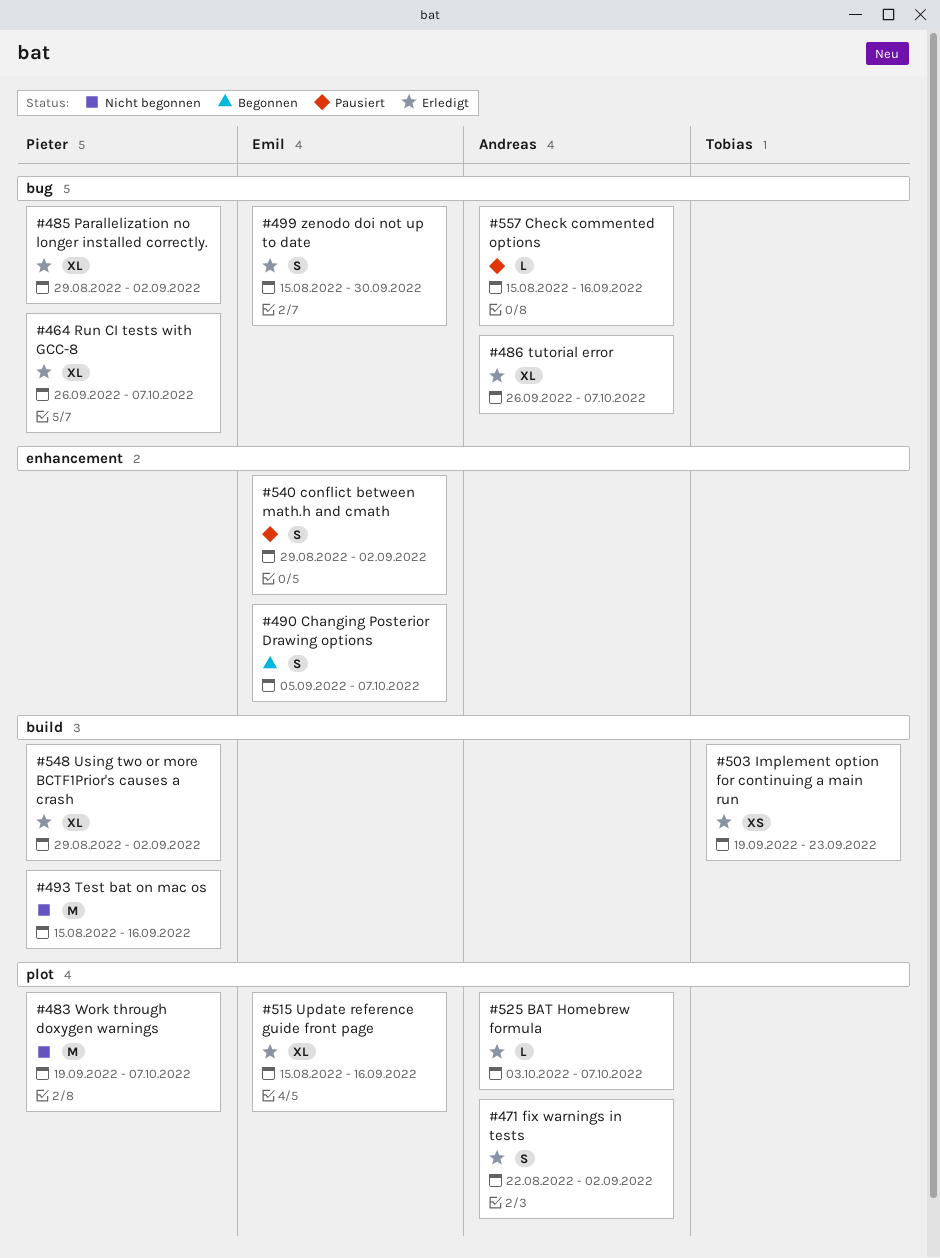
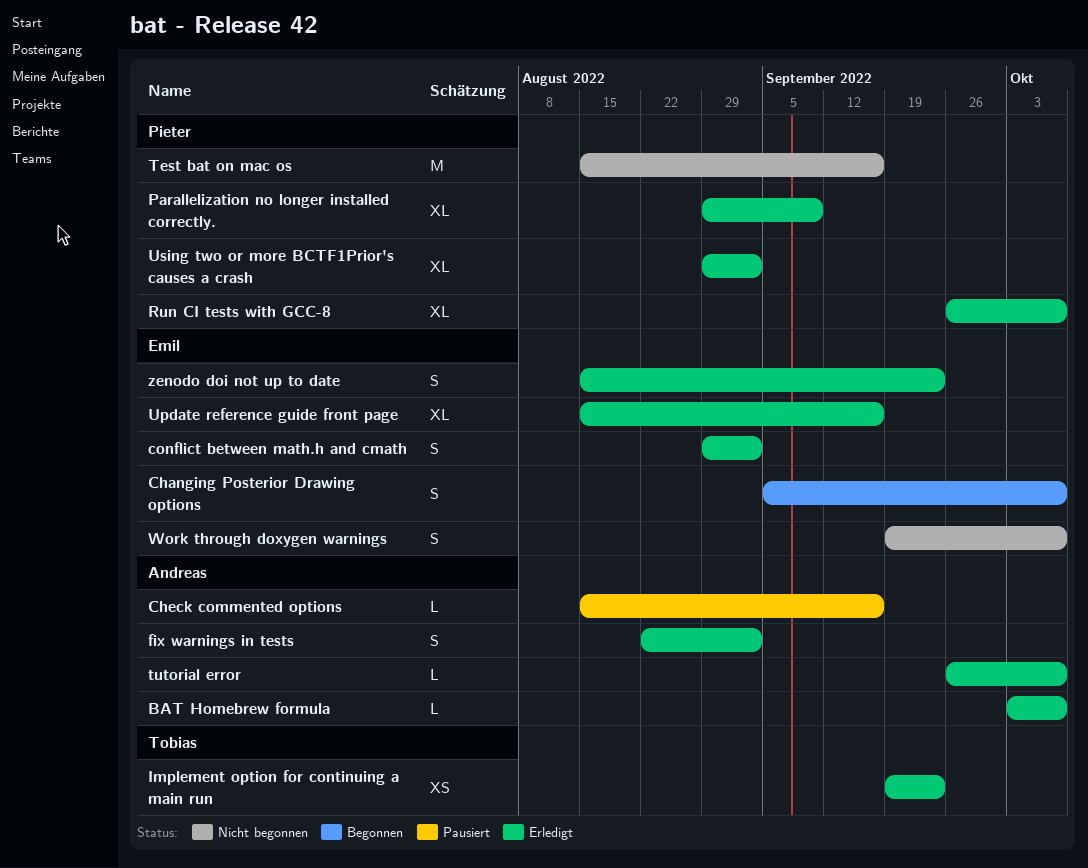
conflict between math.h and cmath, status: Pausiert -> Erledigt
Parallelization no longer installed correctly., due: Sep 2 -> Sep 9
tutorial error, estimate: XL -> L
Work through doxygen warnings, owner: Pieter -> Emil
Work through doxygen warnings, estimate: M -> S
zenodo doi not up to date, due: Sep 30 -> Sep 23

